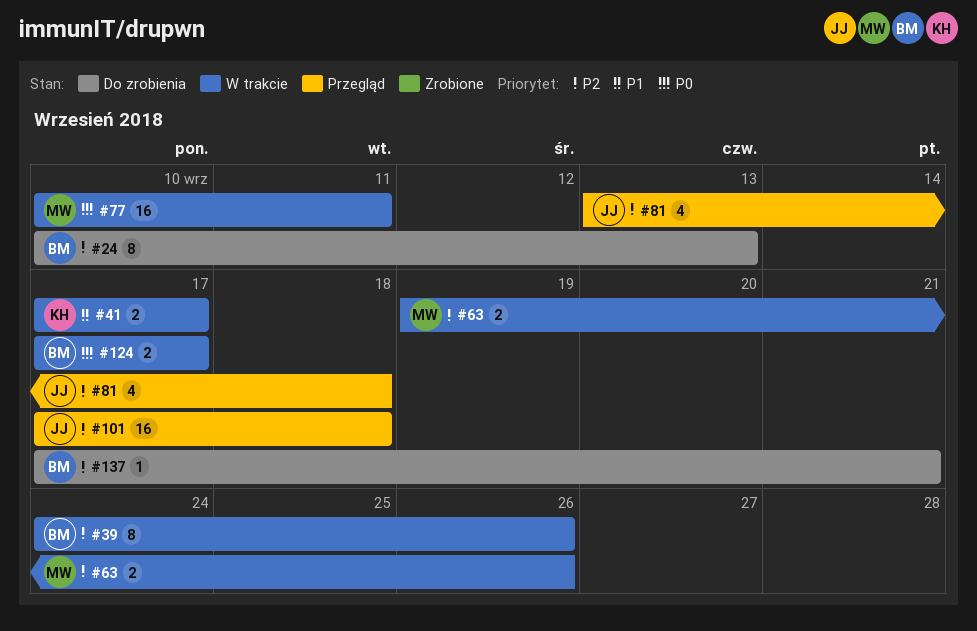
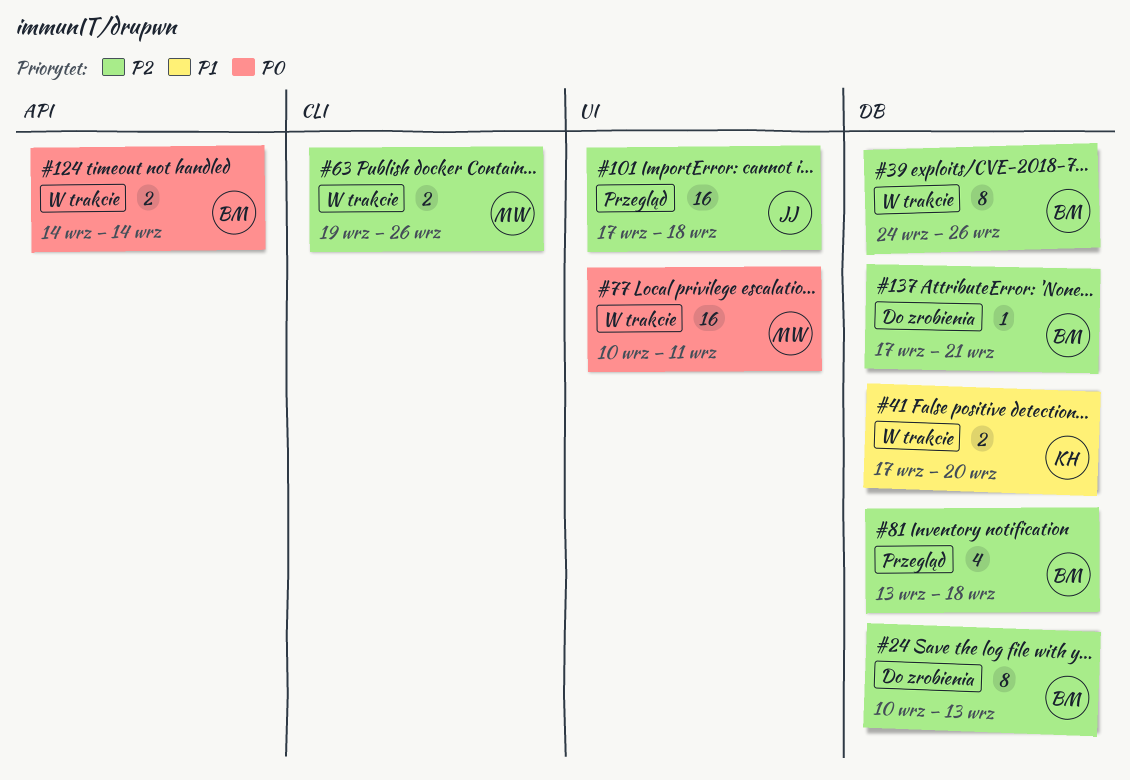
#41, due: Sep 17 -> Sep 20
#81, owner: JJ -> BM
#124, start: Sep 17 -> Sep 14
#124, due: Sep 17 -> Sep 14

